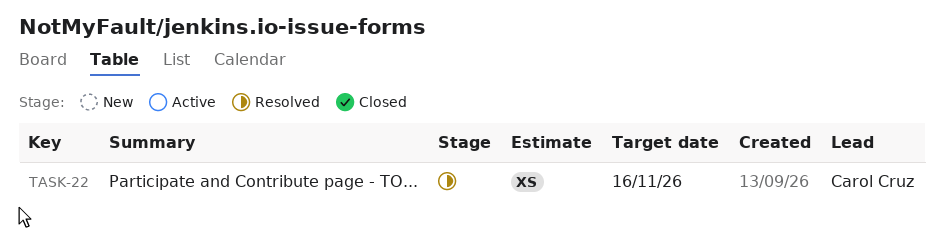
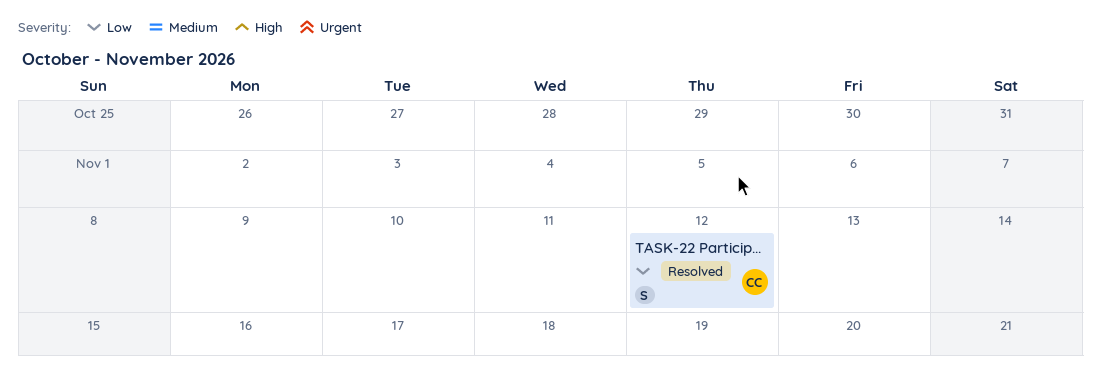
TASK-22, estimate: XS -> S
TASK-22, due: Nov 16 -> Nov 12

